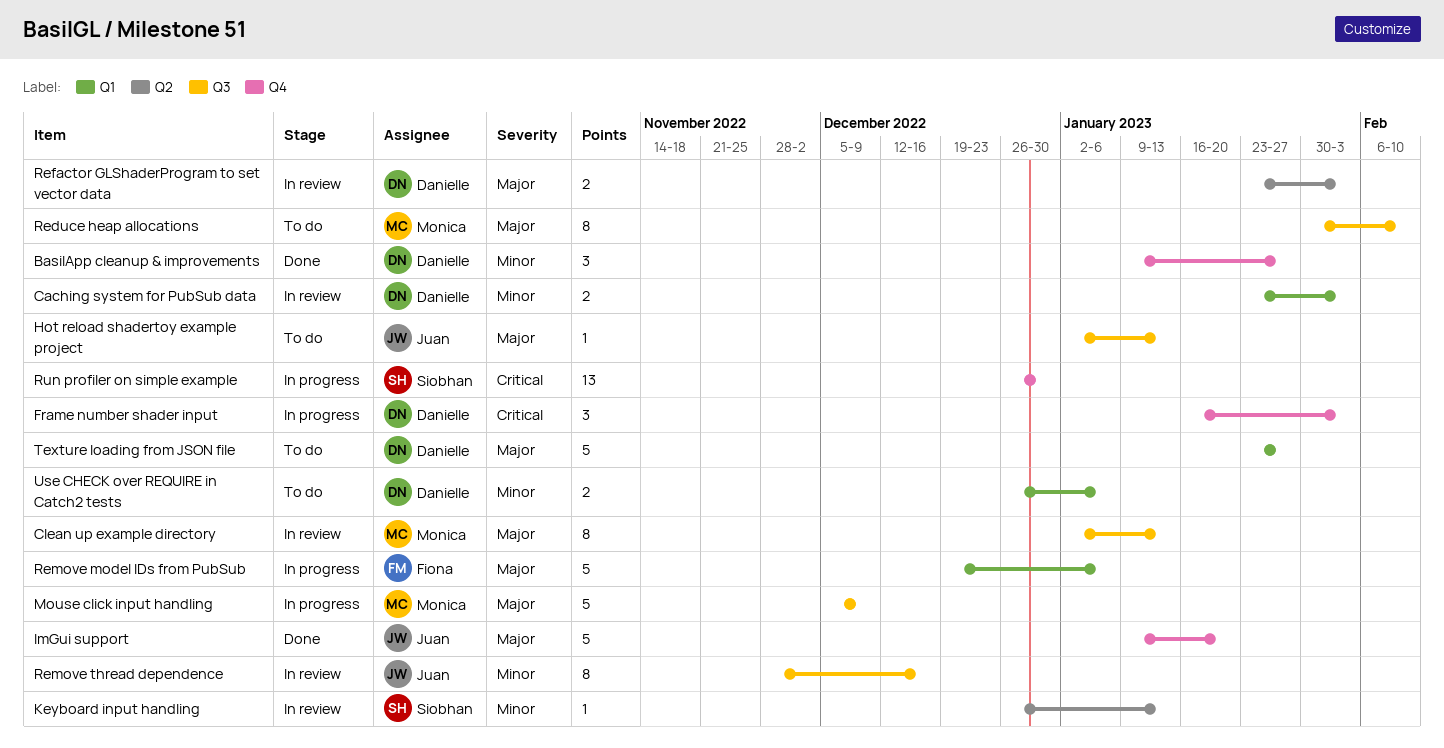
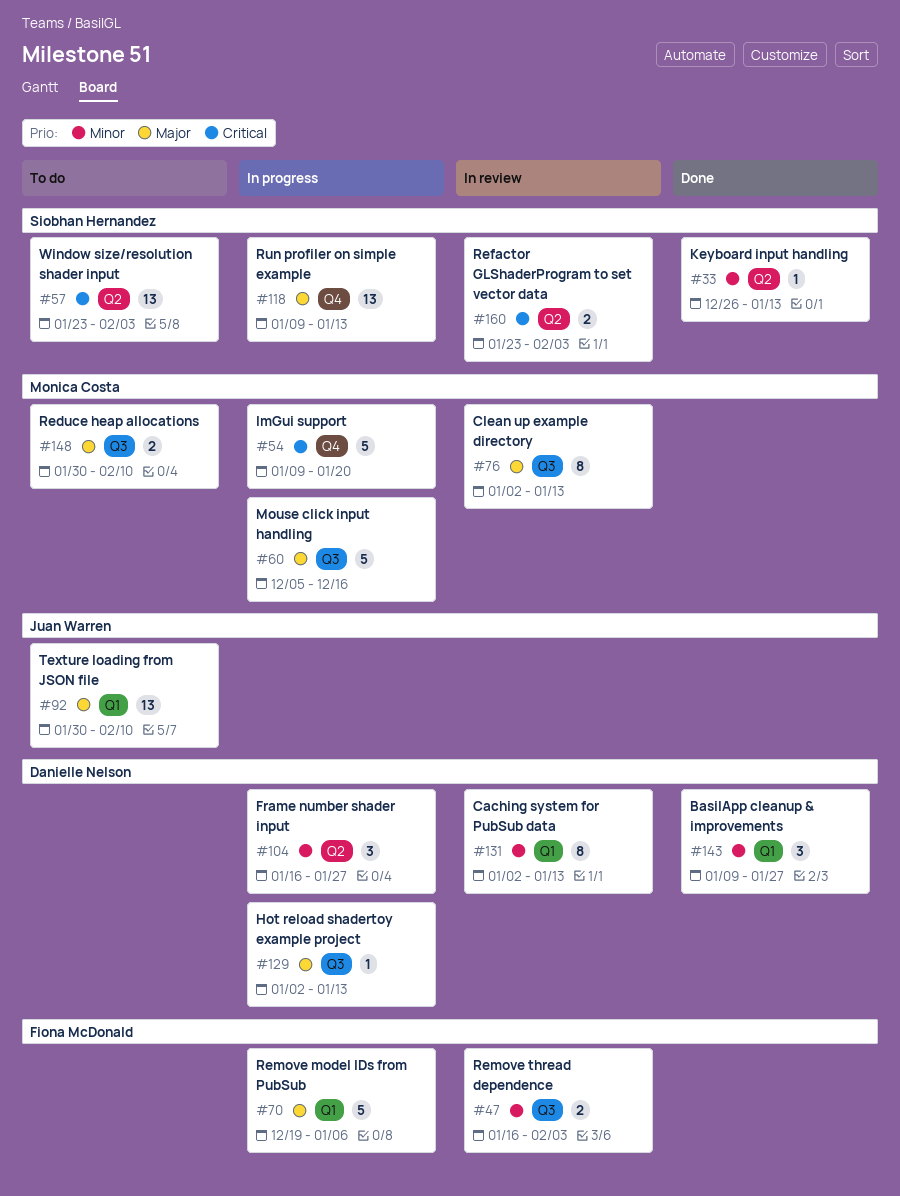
BasilApp cleanup & improvements, label: Q4 -> Q1
Caching system for PubSub data, estimate: 2 -> 8
Caching system for PubSub data, start: Jan 23 -> Jan 2
Caching system for PubSub data, due: Feb 3 -> Jan 13
Frame number shader input, priority: Critical -> Minor
Frame number shader input, label: Q4 -> Q2
Frame number shader input, due: Feb 3 -> Jan 27
Hot reload shadertoy example project, status: To do -> In progress
Hot reload shadertoy example project, owner: Juan Warren -> Danielle Nelson
ImGui support, status: Done -> In progress
ImGui support, owner: Juan Warren -> Monica Costa
ImGui support, priority: Major -> Critical
Keyboard input handling, status: In review -> Done
Mouse click input handling, due: Dec 9 -> Dec 16
Reduce heap allocations, estimate: 8 -> 2
Refactor GLShaderProgram to set vector data, owner: Danielle Nelson -> Siobhan Hernandez
Refactor GLShaderProgram to set vector data, priority: Major -> Critical
Remove thread dependence, owner: Juan Warren -> Fiona McDonald
Remove thread dependence, estimate: 8 -> 2
Remove thread dependence, start: Nov 28 -> Jan 16
Remove thread dependence, due: Dec 16 -> Feb 3
Run profiler on simple example, priority: Critical -> Major
Run profiler on simple example, start: Dec 26 -> Jan 9
Run profiler on simple example, due: Dec 30 -> Jan 13
Texture loading from JSON file, owner: Danielle Nelson -> Juan Warren
Texture loading from JSON file, estimate: 5 -> 13
Texture loading from JSON file, start: Jan 23 -> Jan 30
Texture loading from JSON file, due: Jan 27 -> Feb 10
Use CHECK over REQUIRE in Catch2 tests: present -> none
Window size/resolution shader input: none -> present

